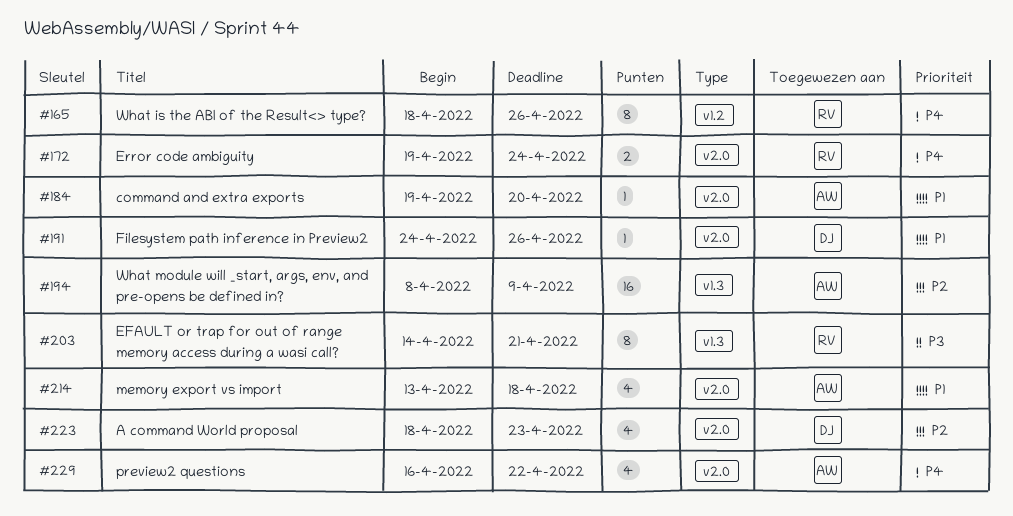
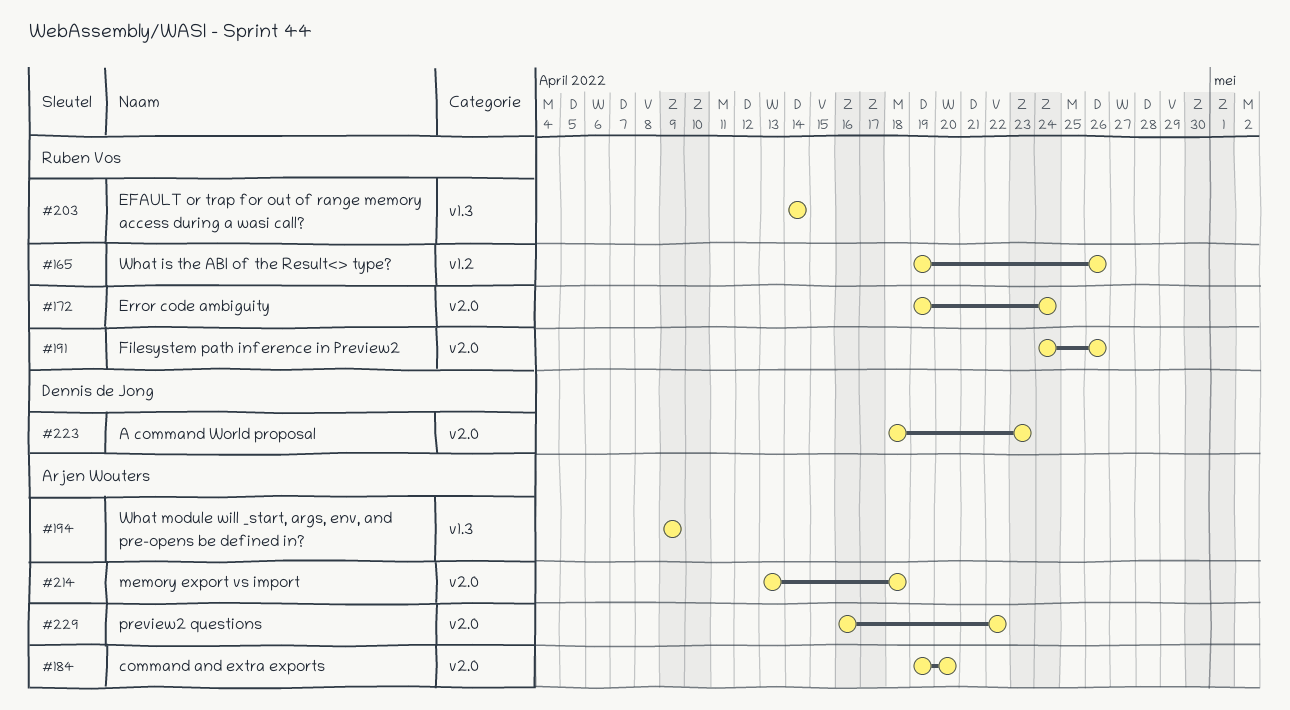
#165, start: Apr 18 -> Apr 19
#191, owner: Dennis de Jong -> Ruben Vos
#194, start: Apr 8 -> Apr 9
#203, due: Apr 21 -> Apr 14

